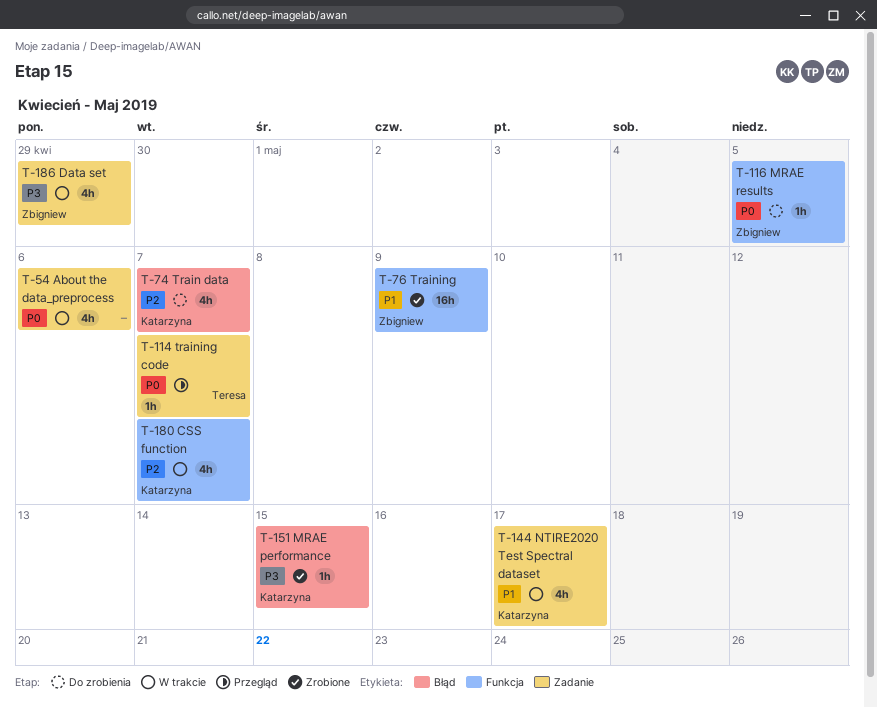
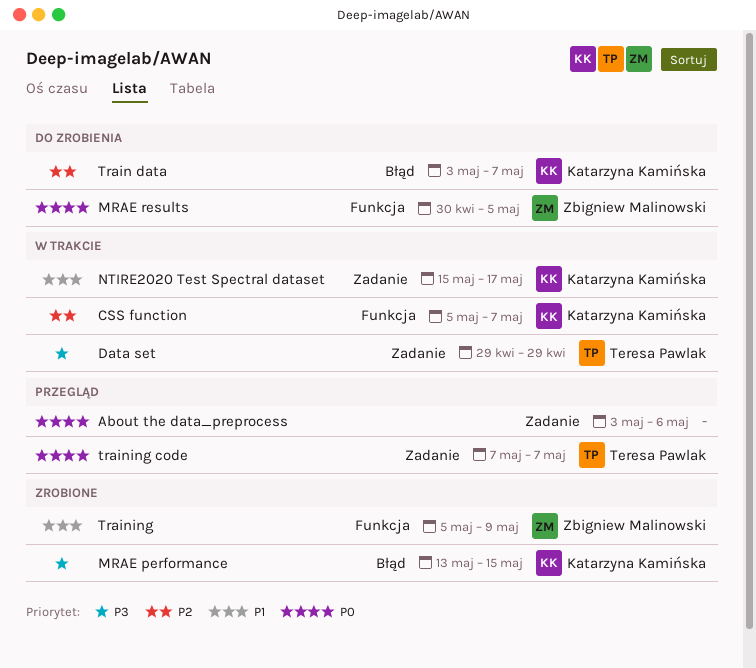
About the data_preprocess, status: W trakcie -> Przegląd
Data set, owner: Zbigniew Malinowski -> Teresa Pawlak

